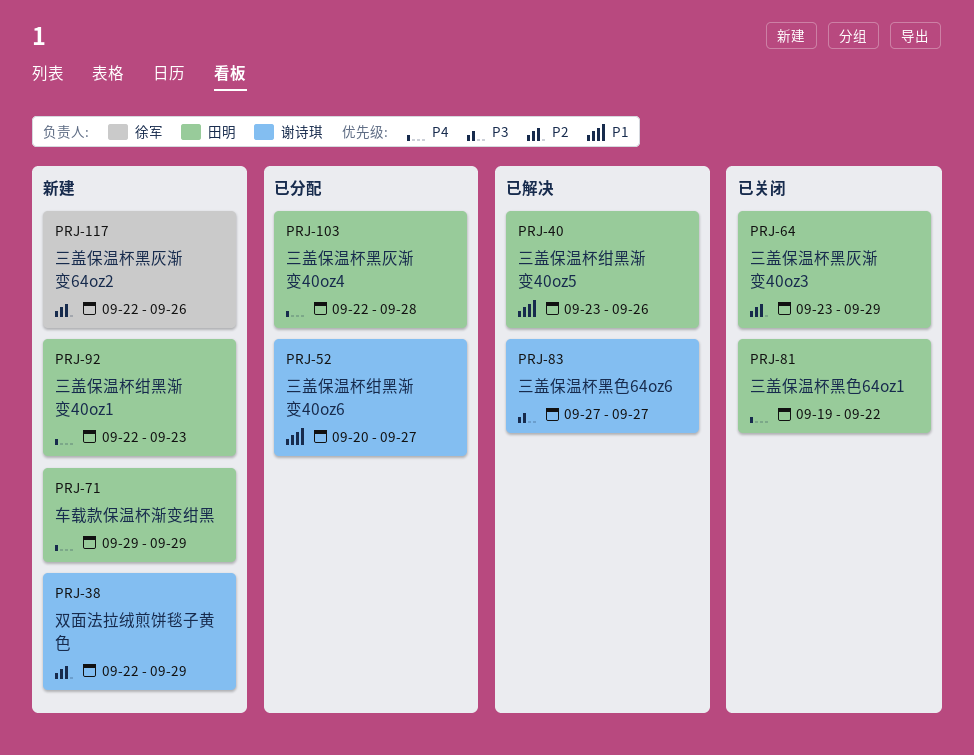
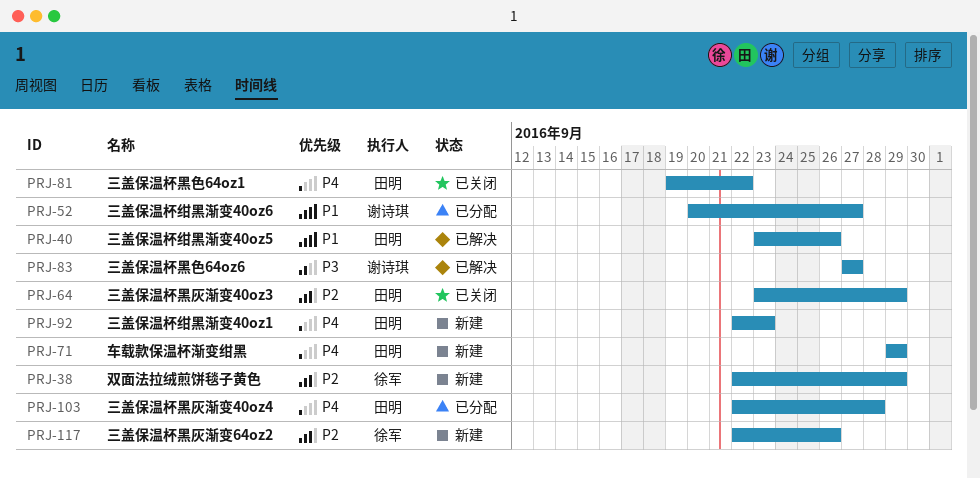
PRJ-38, owner: 谢诗琪 -> 徐军

